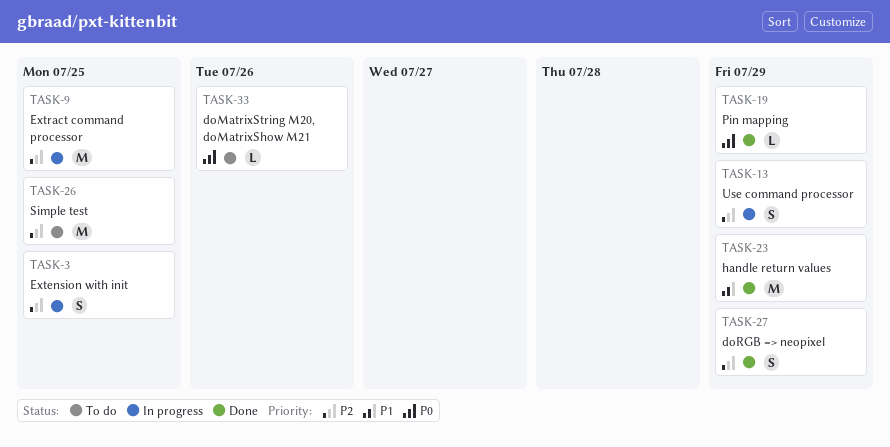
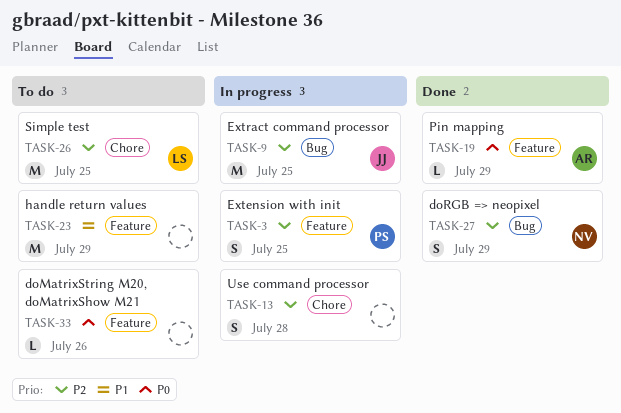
TASK-13, due: Jul 29 -> Jul 28
TASK-23, status: Done -> To do

